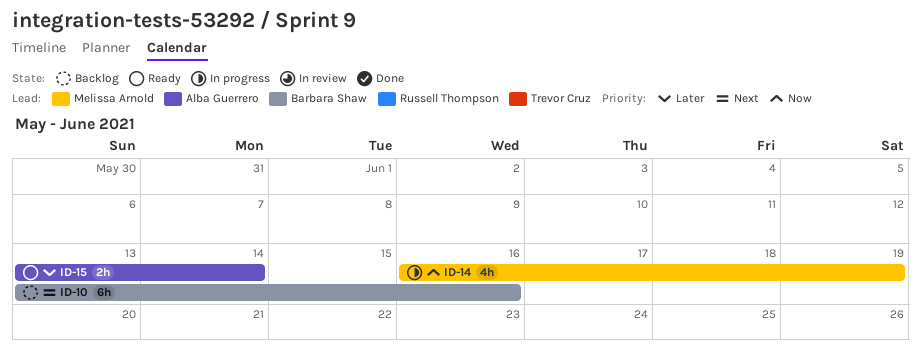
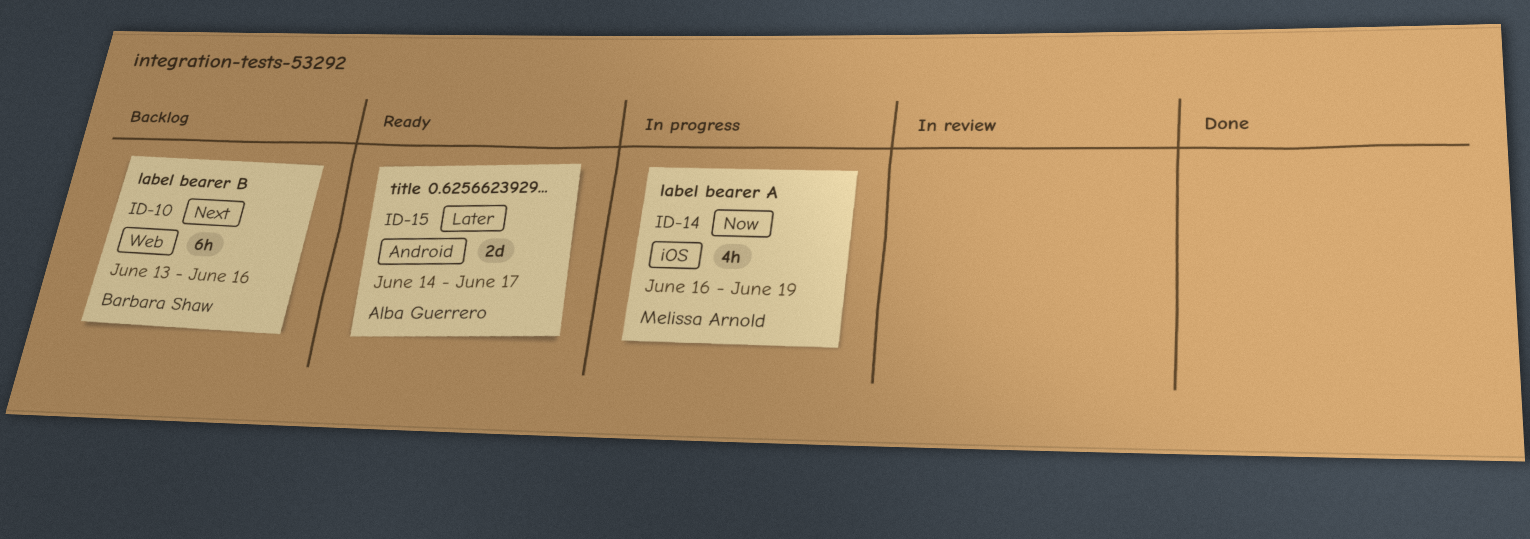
ID-15, estimate: 2h -> 2d
ID-15, start: Jun 13 -> Jun 14
ID-15, due: Jun 14 -> Jun 17

